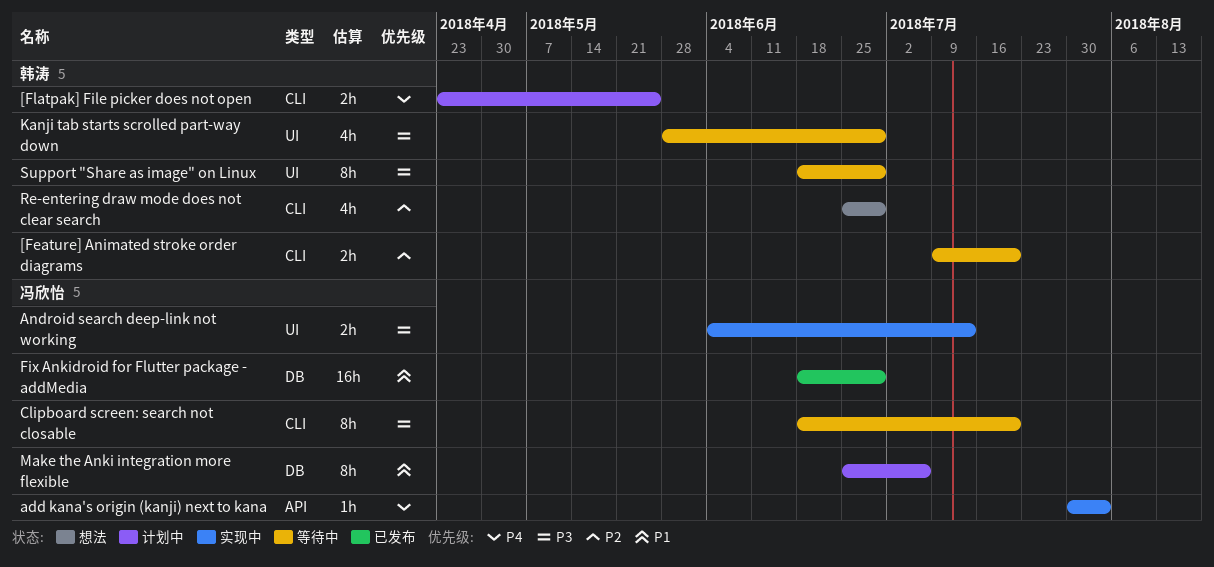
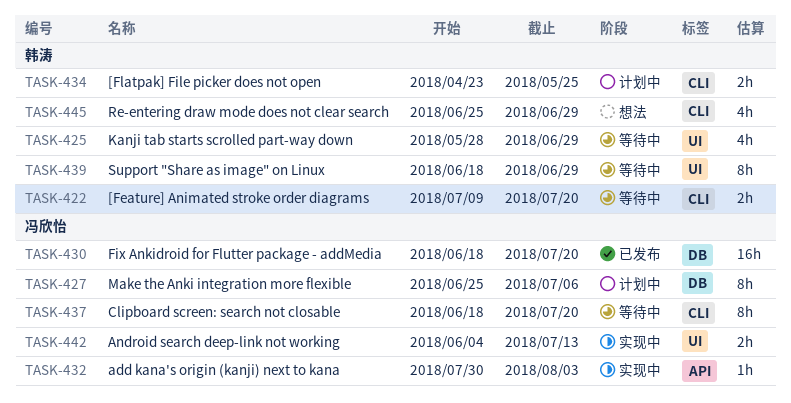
Fix Ankidroid for Flutter package - addMedia, due: Jun 29 -> Jul 20

